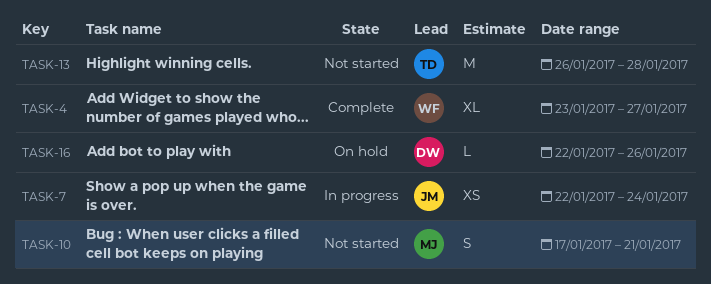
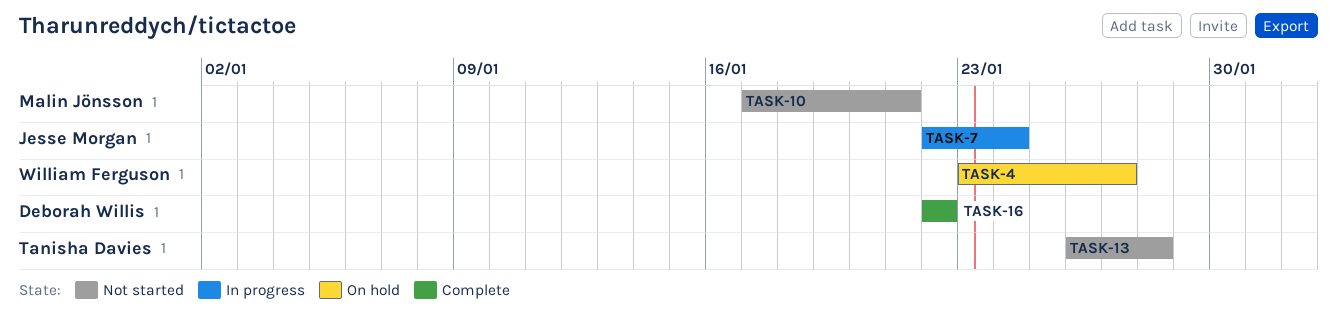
TASK-4, status: Complete -> On hold
TASK-16, status: On hold -> Complete
TASK-16, due: Jan 26 -> Jan 22

